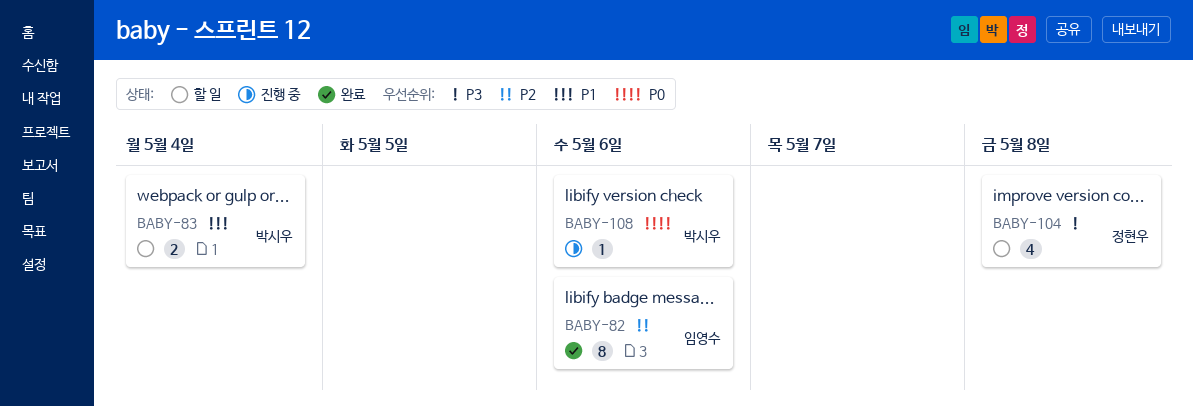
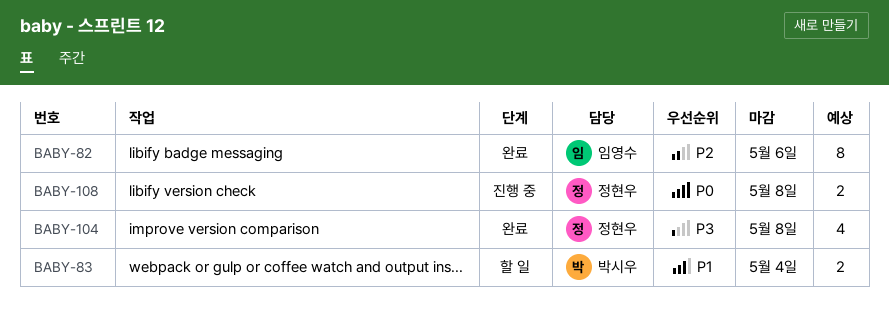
BABY-104, status: 할 일 -> 완료
BABY-108, owner: 박시우 -> 정현우
BABY-108, estimate: 1 -> 2
BABY-108, due: May 6 -> May 8

